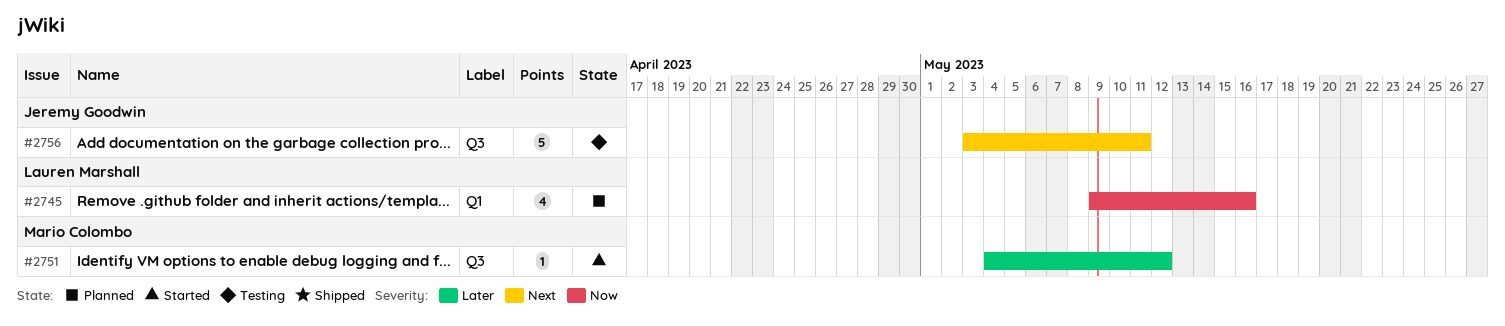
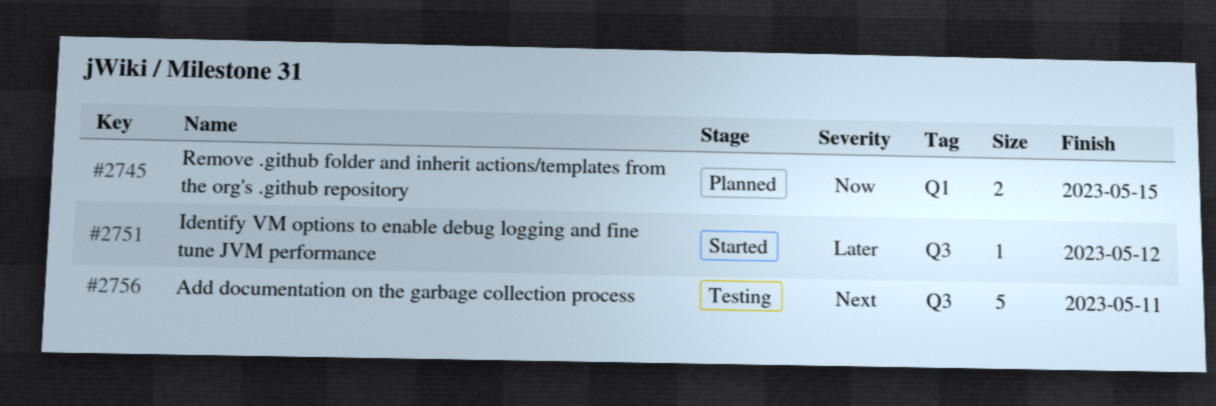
#2745, estimate: 4 -> 2
#2745, due: May 16 -> May 15

